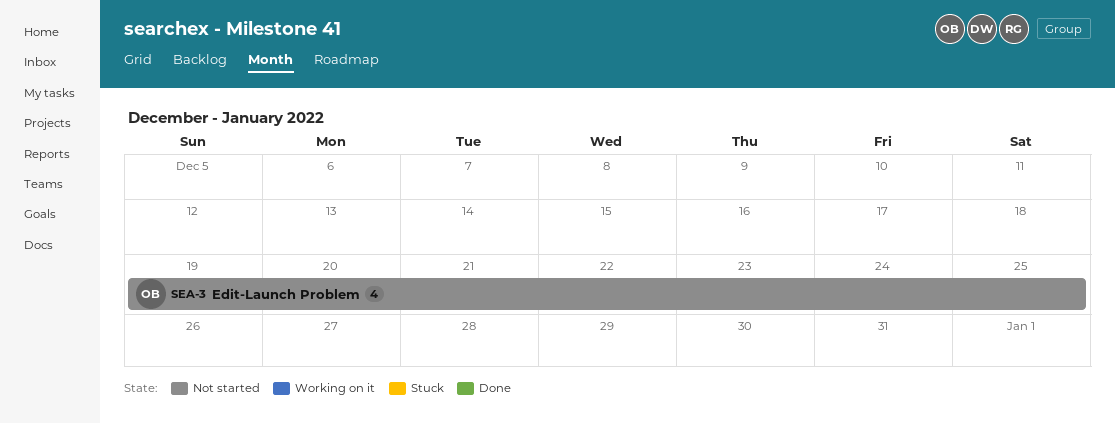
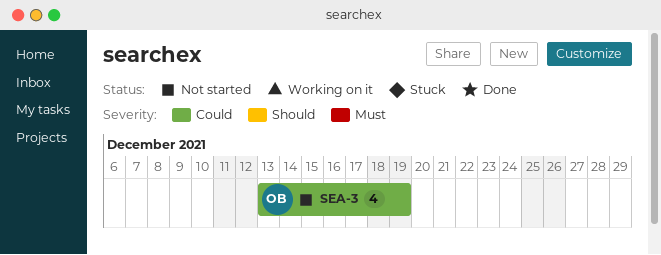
SEA-3, start: Dec 19 -> Dec 13
SEA-3, due: Dec 25 -> Dec 19

